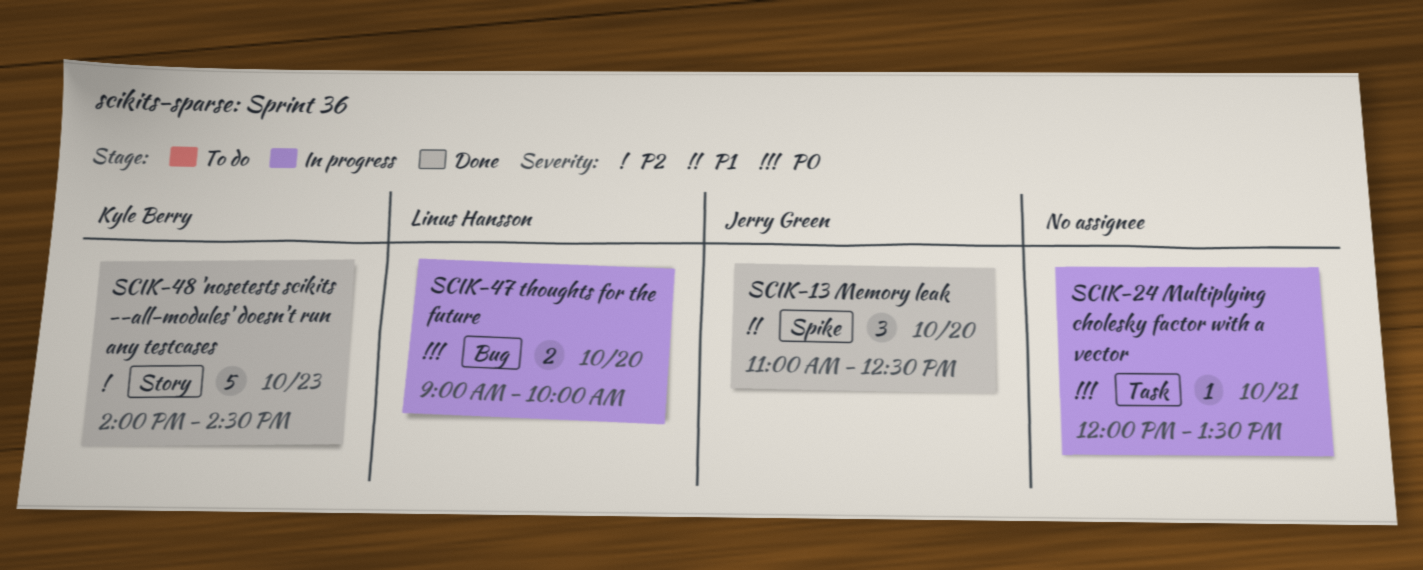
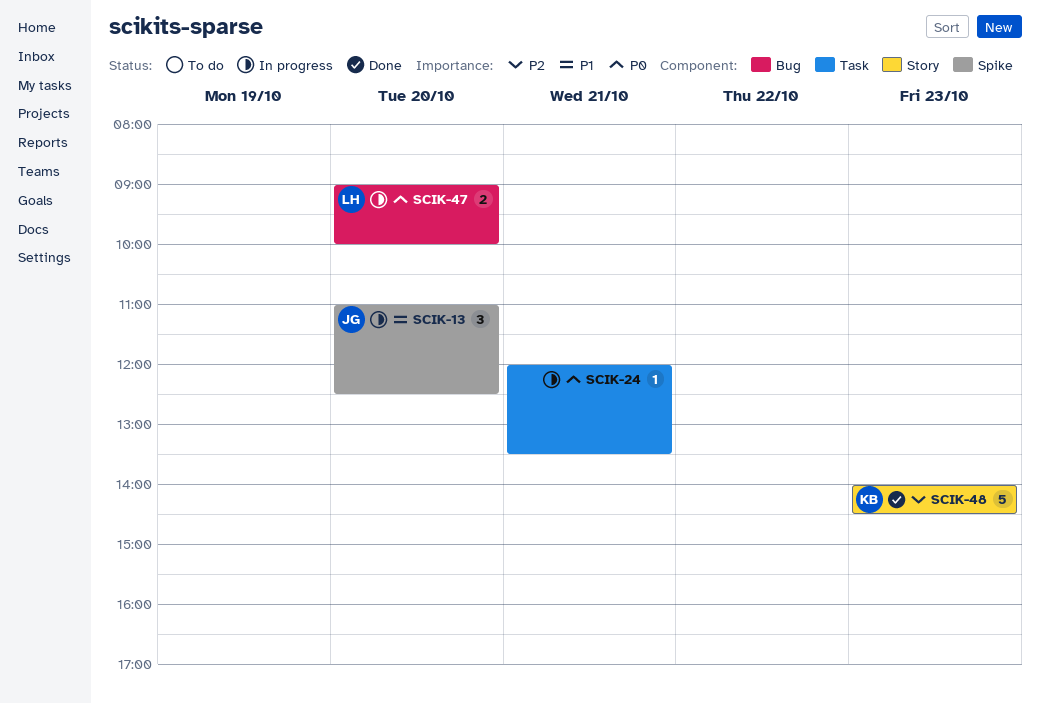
SCIK-13, status: Done -> In progress

